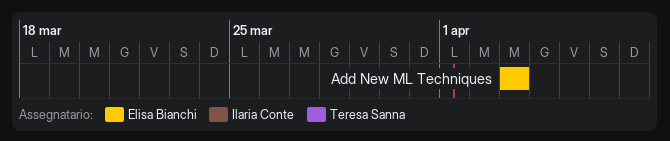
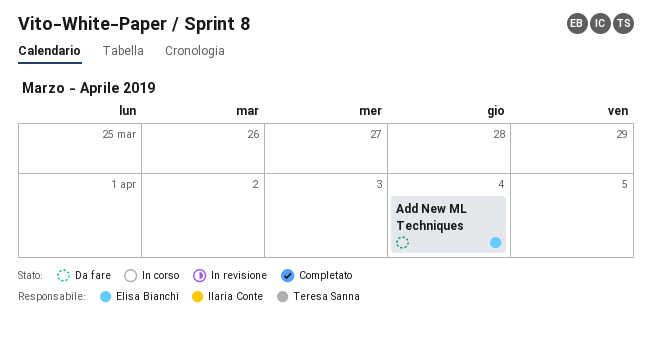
Add New ML Techniques, due: Apr 3 -> Apr 4

